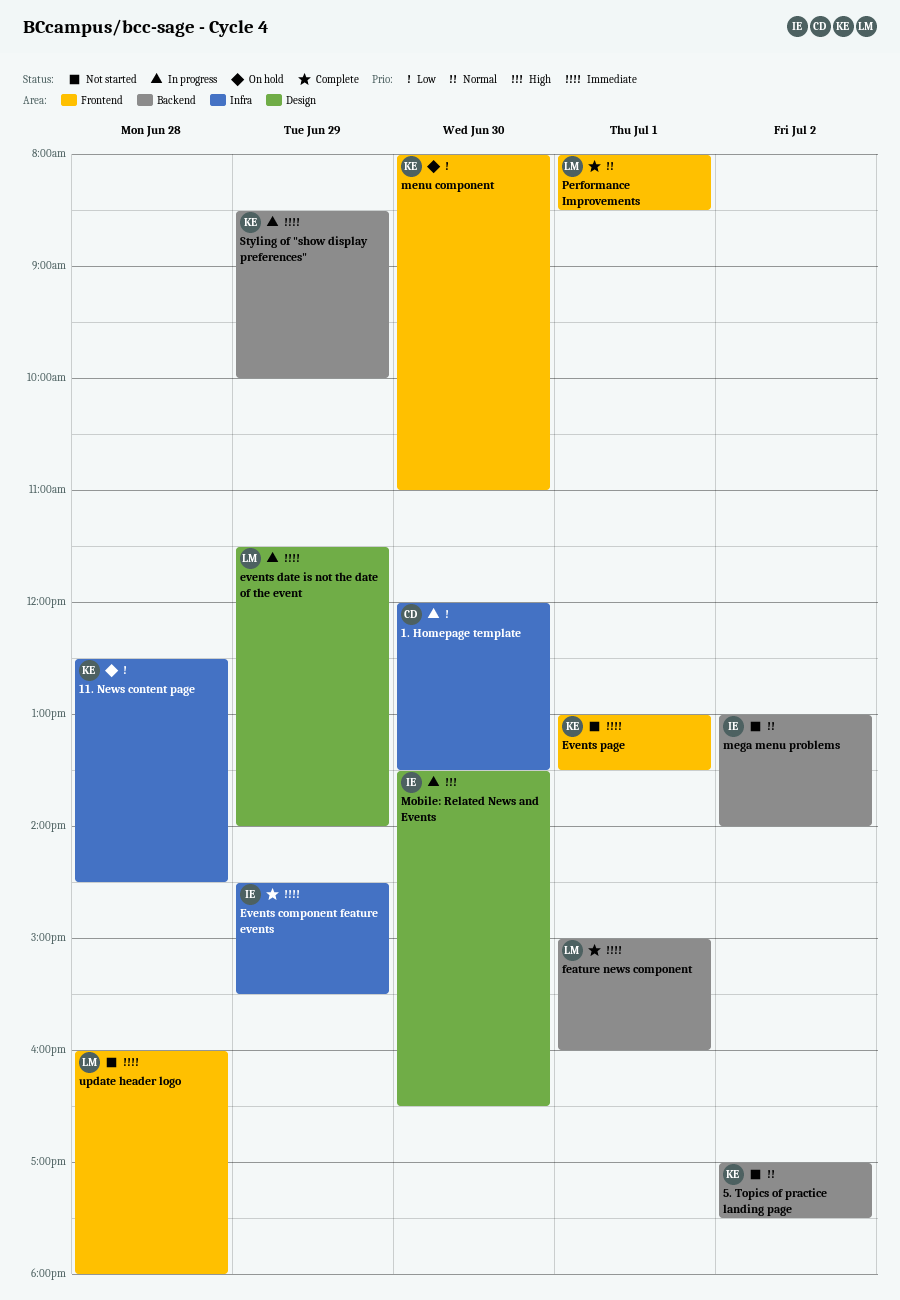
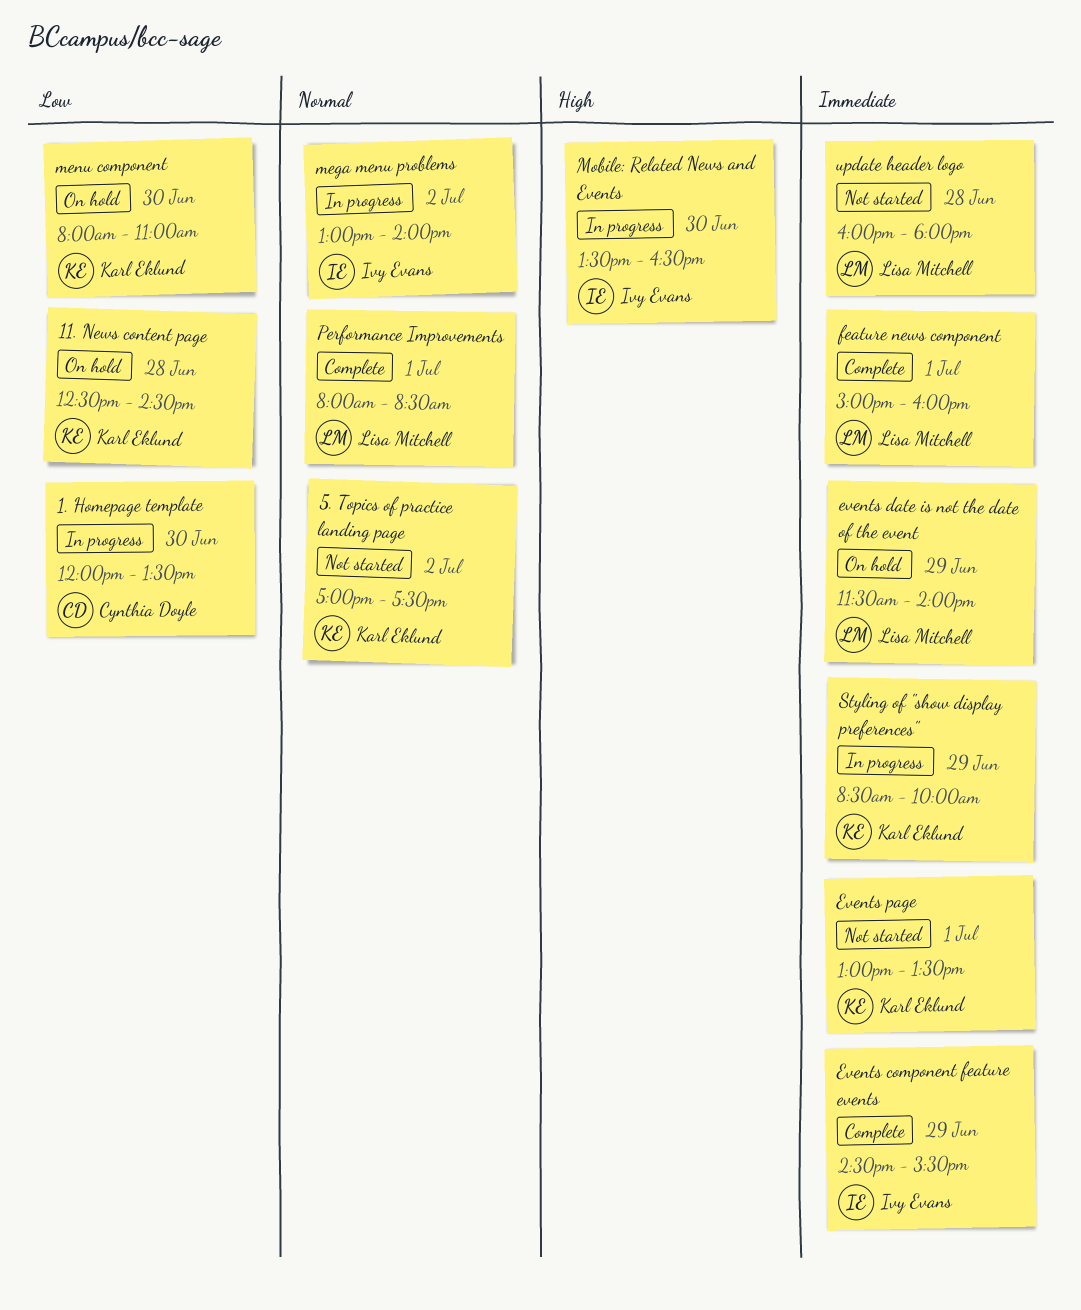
events date is not the date of the event, status: In progress -> On hold
mega menu problems, status: Not started -> In progress

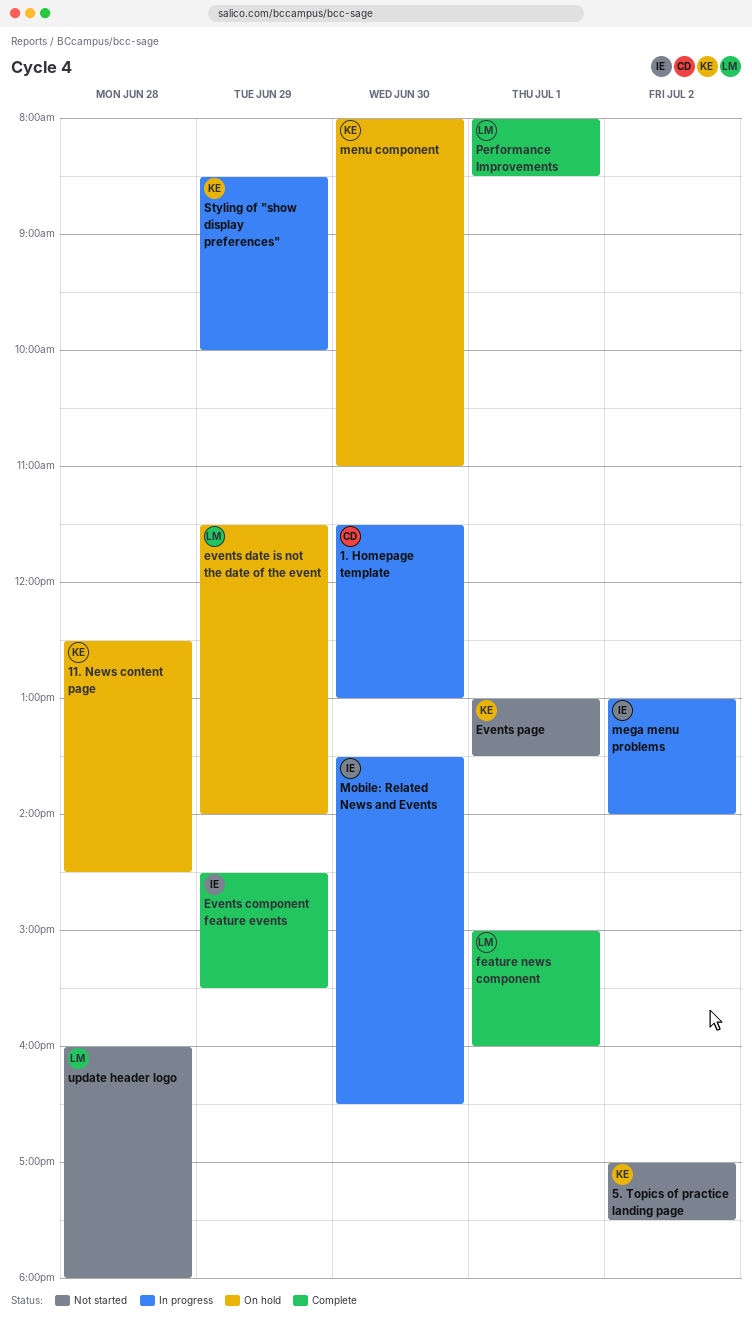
1. Homepage template, begins: 12:00 -> 11:30
1. Homepage template, ends: 13:30 -> 13:00

